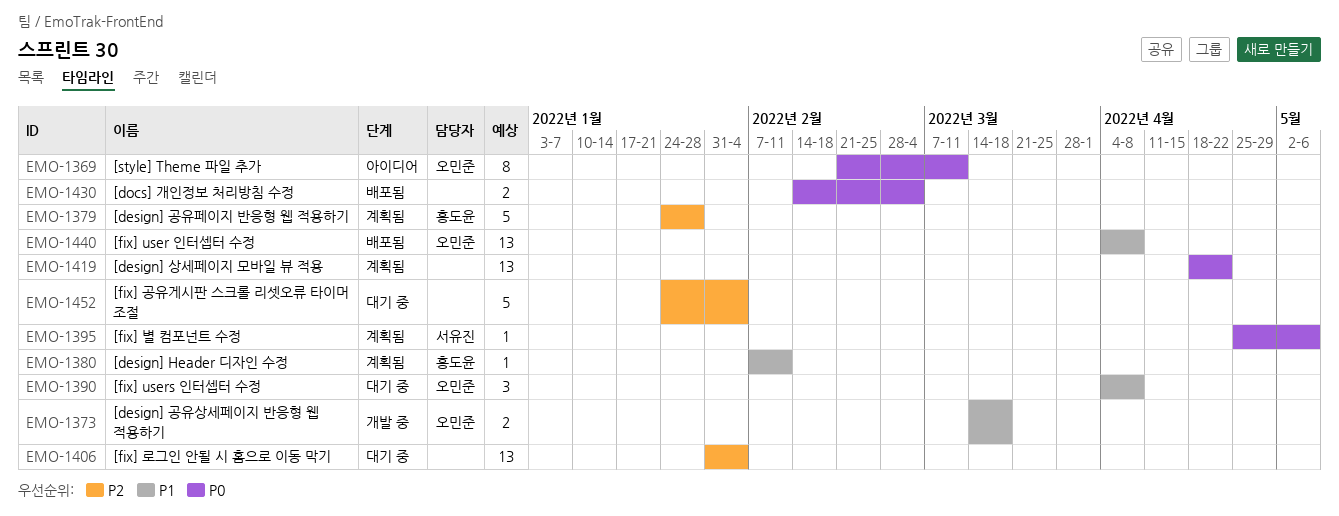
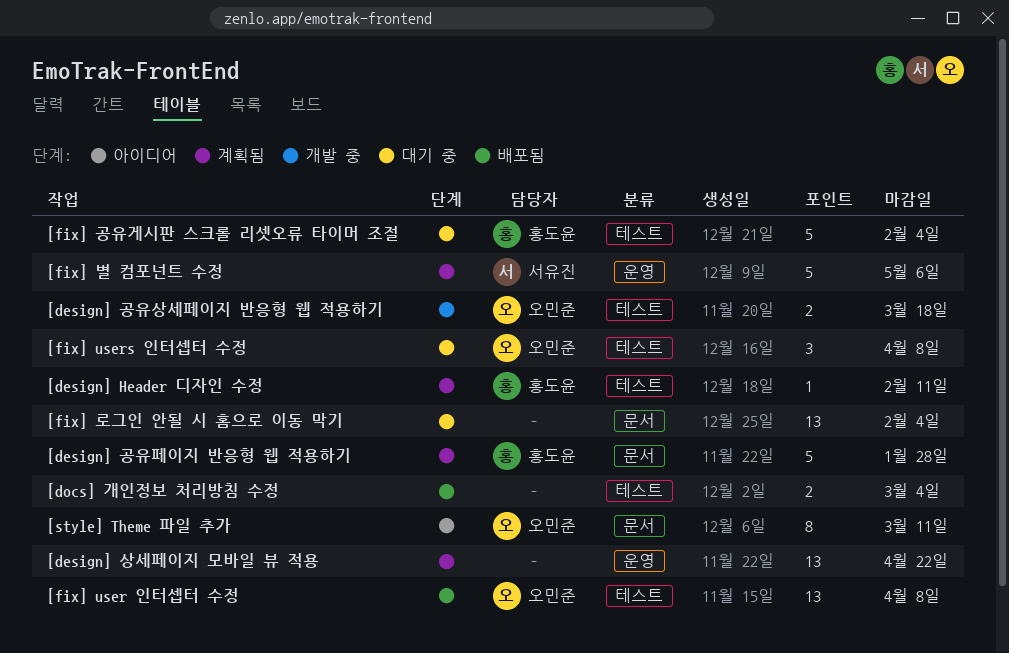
[fix] 공유게시판 스크롤 리셋오류 타이머 조절, owner: none -> 홍도윤
[fix] 별 컴포넌트 수정, estimate: 1 -> 5

